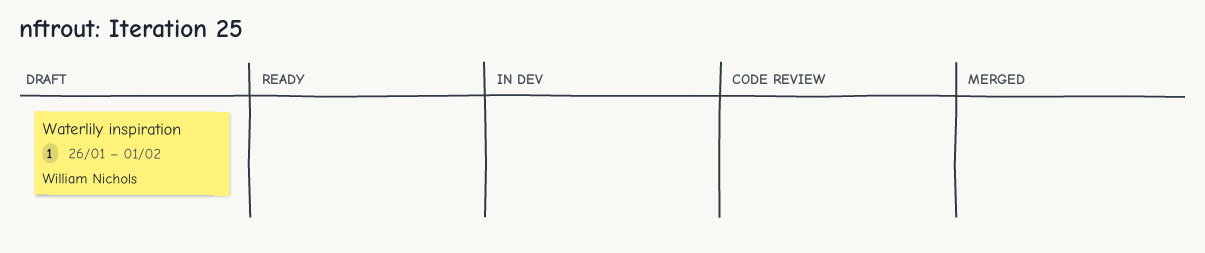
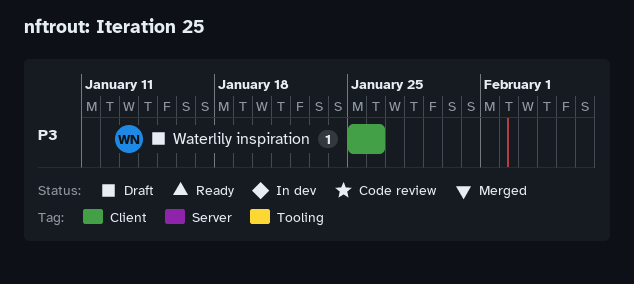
Waterlily inspiration, start: Jan 26 -> Jan 25
Waterlily inspiration, due: Feb 1 -> Jan 26

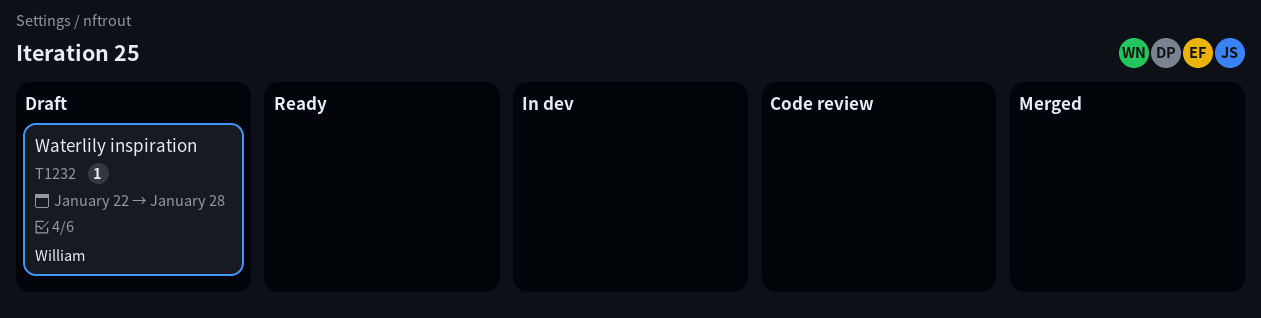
Waterlily inspiration, start: Jan 25 -> Jan 22
Waterlily inspiration, due: Jan 26 -> Jan 28

